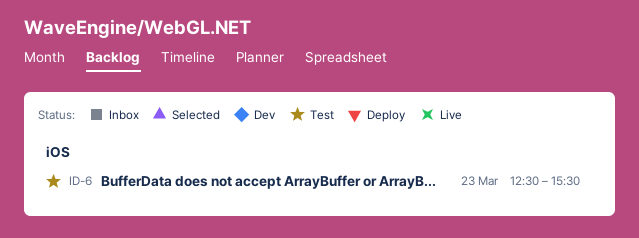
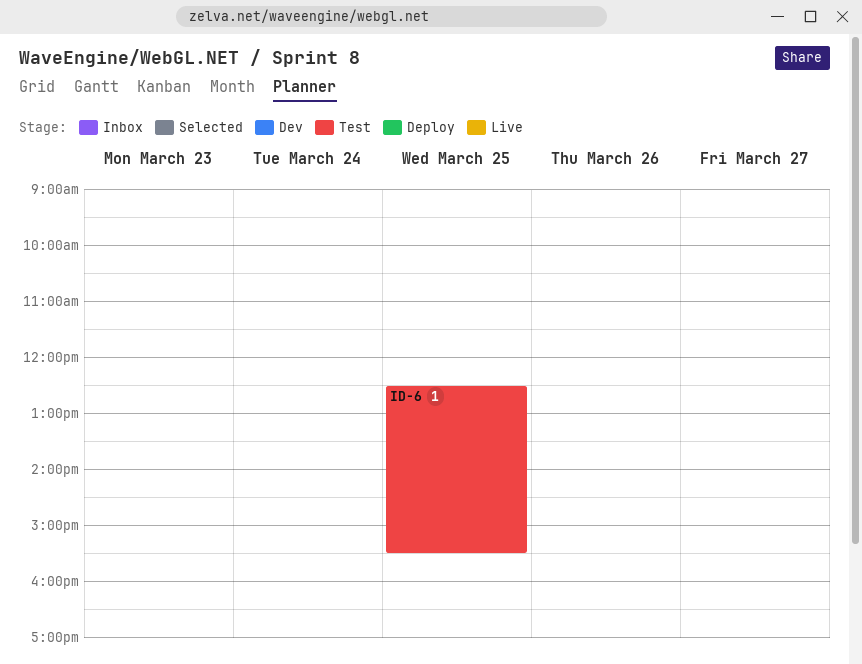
ID-6, day: Mar 23 -> Mar 25

